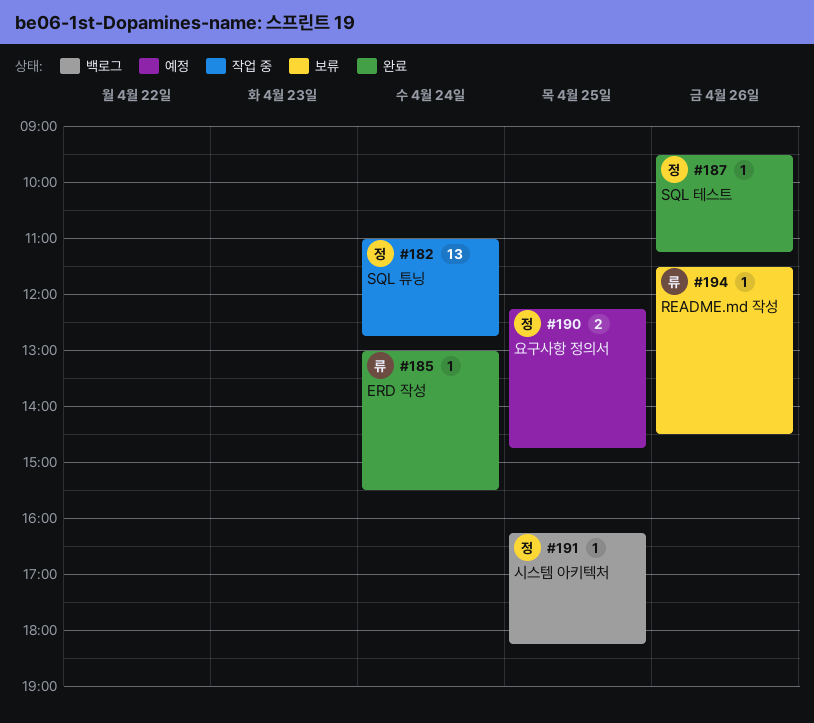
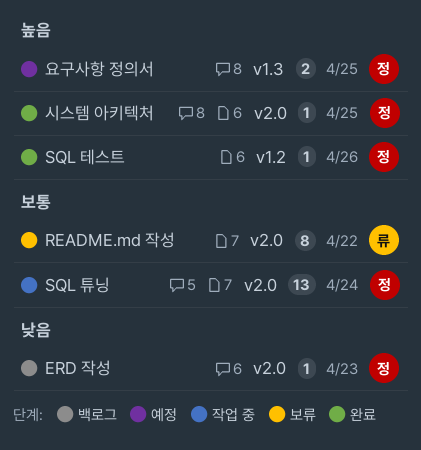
ERD 작성, status: 완료 -> 백로그
ERD 작성, owner: 류 -> 정
ERD 작성, day: Apr 24 -> Apr 23
README.md 작성, estimate: 1 -> 8
README.md 작성, day: Apr 26 -> Apr 22
시스템 아키텍처, status: 백로그 -> 완료

